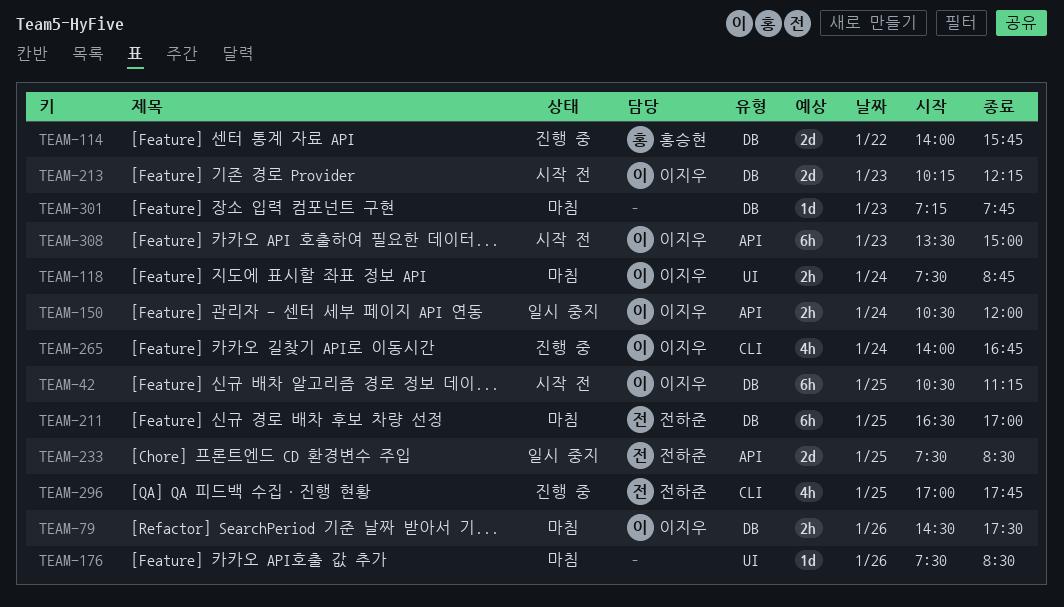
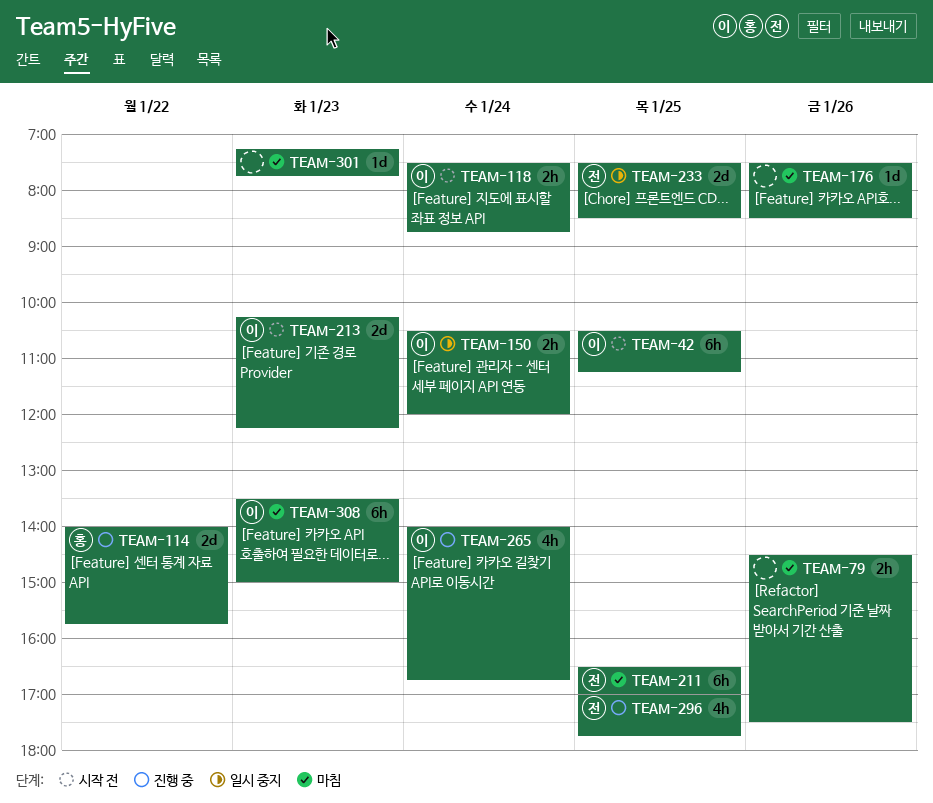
TEAM-79, owner: 이지우 -> none
TEAM-118, status: 마침 -> 시작 전
TEAM-308, status: 시작 전 -> 마침

